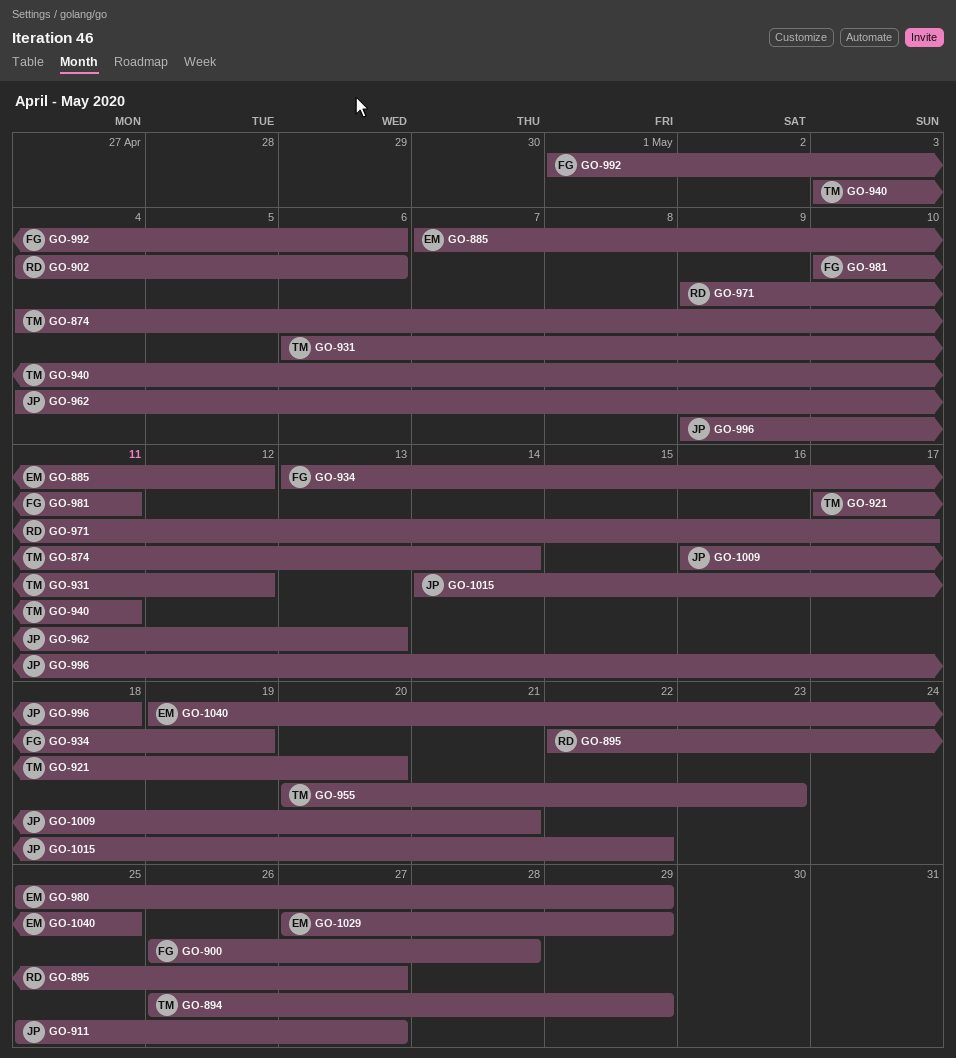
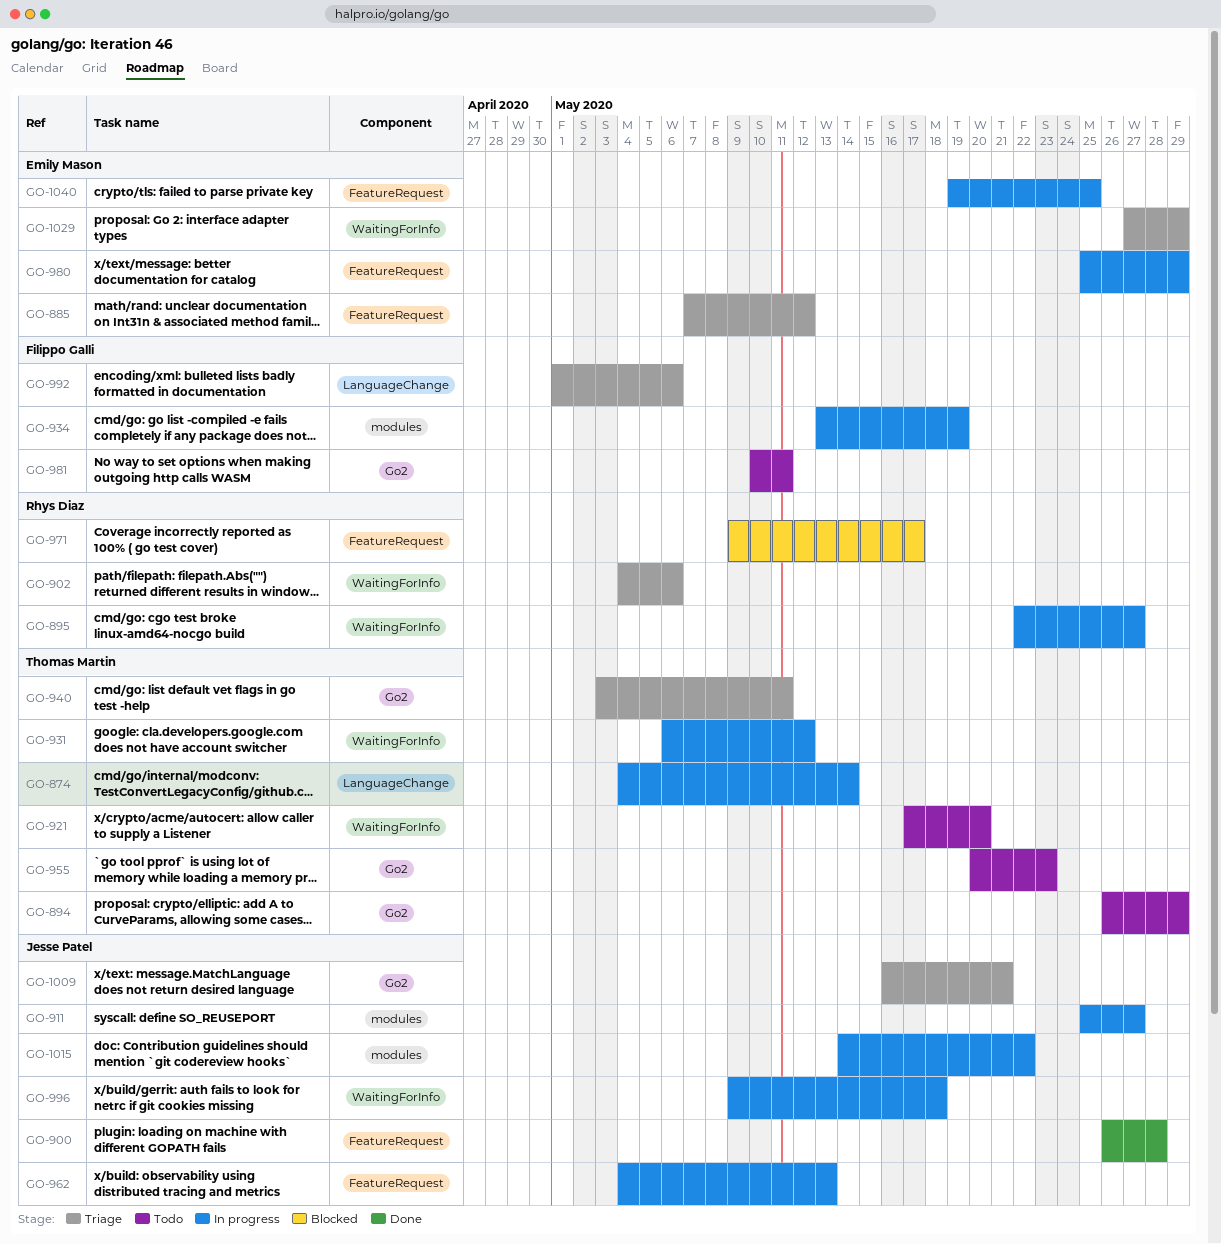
GO-900, owner: Filippo Galli -> Jesse Patel

